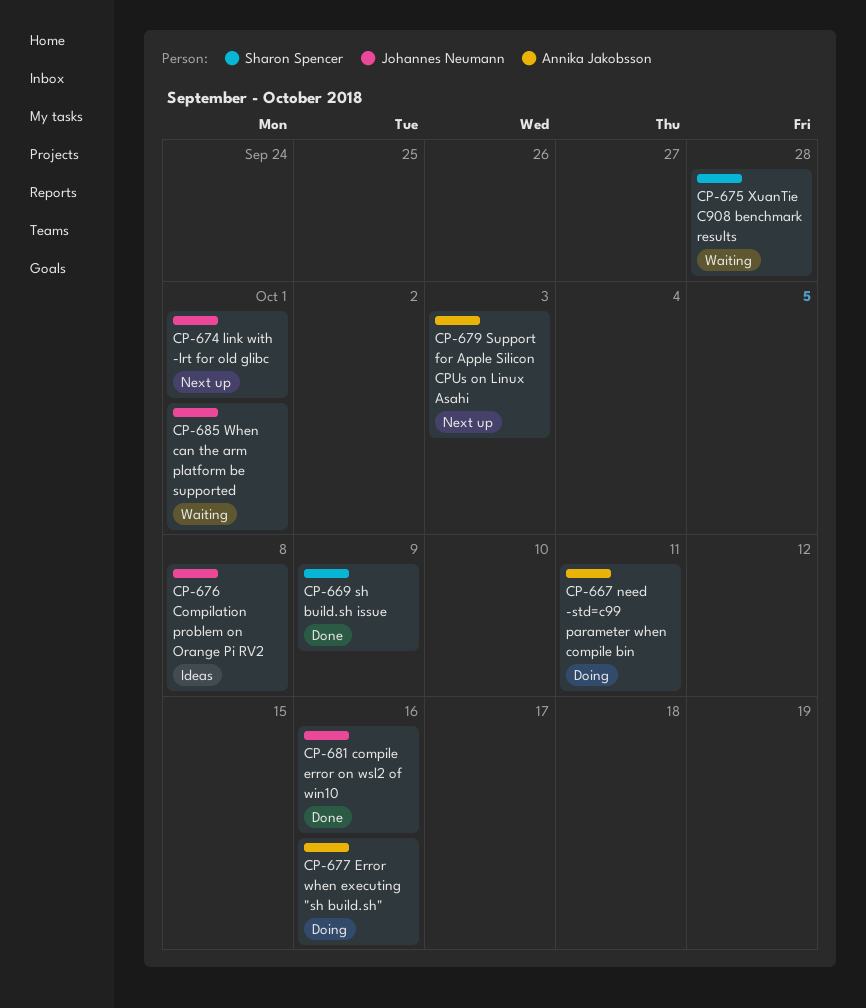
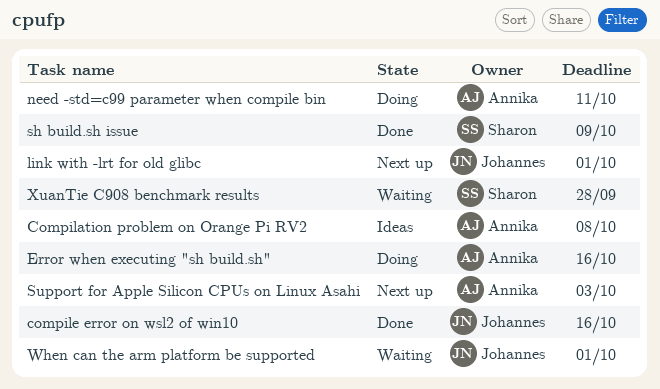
Compilation problem on Orange Pi RV2, owner: Johannes Neumann -> Annika Jakobsson

